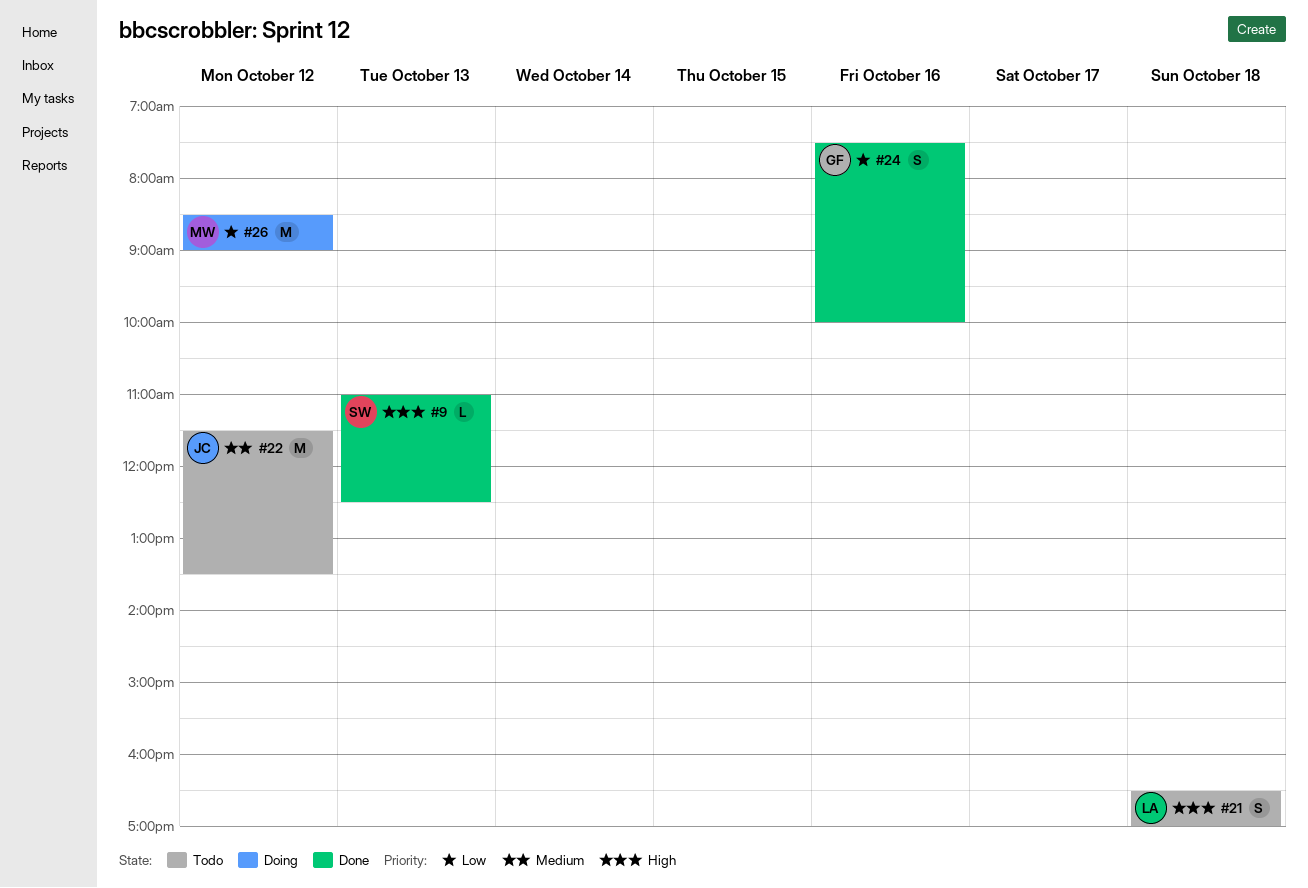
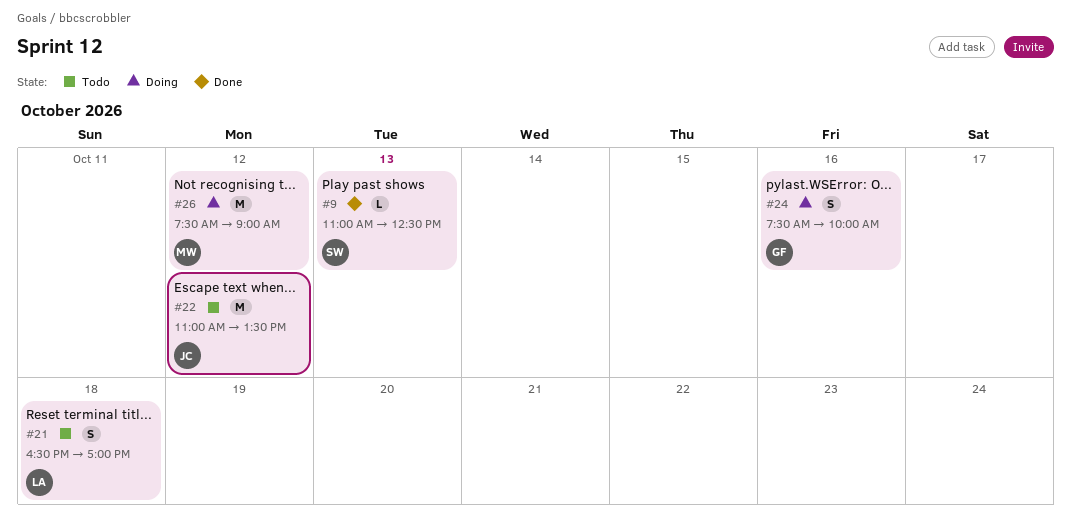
#22, begins: 11:30 -> 11:00
#24, status: Done -> Doing
#26, begins: 08:30 -> 07:30

